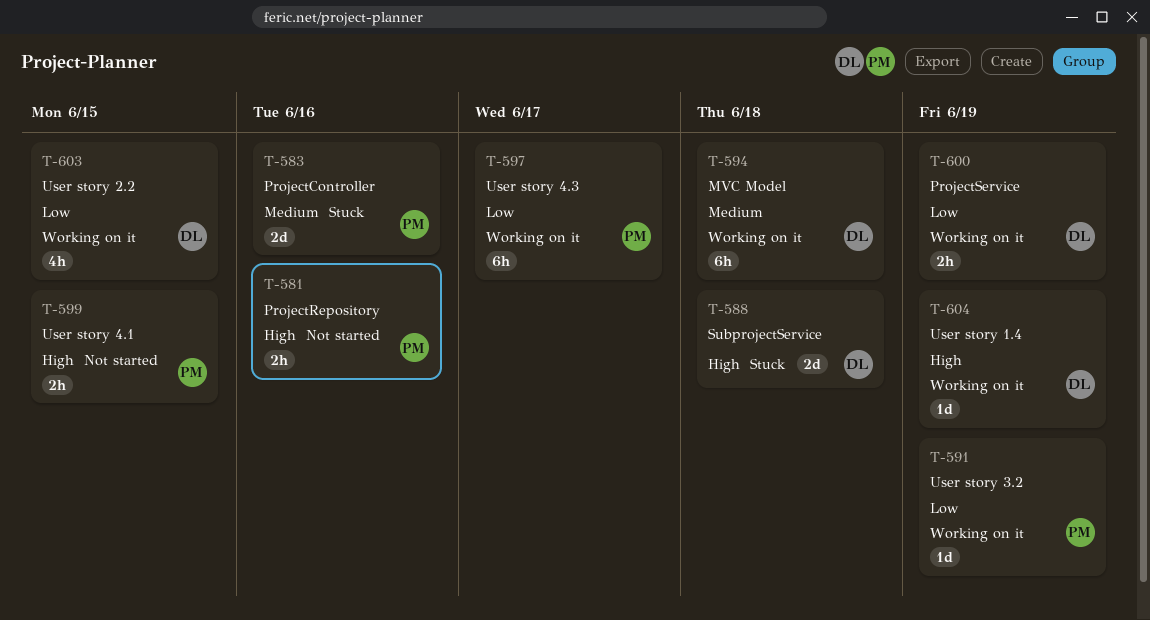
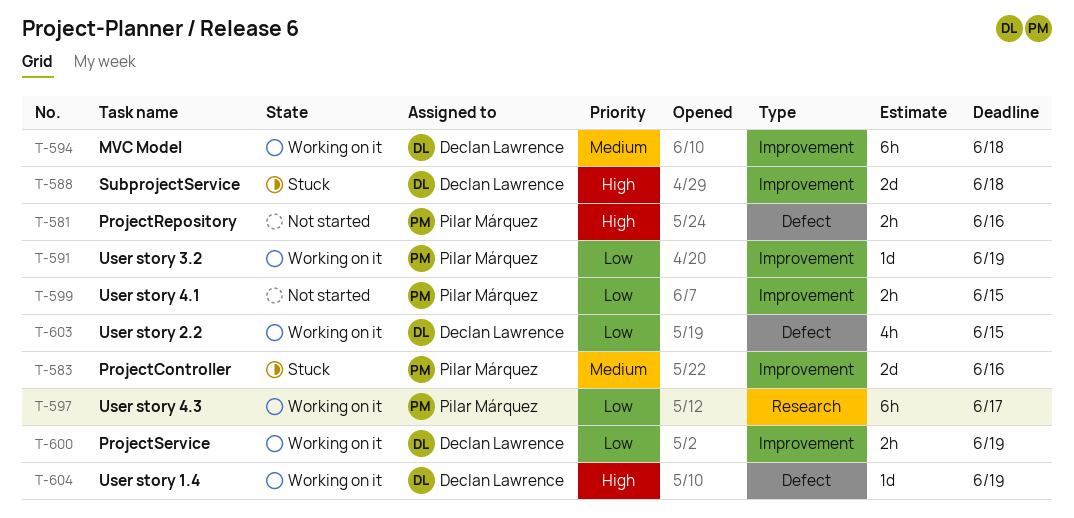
T-599, priority: High -> Low

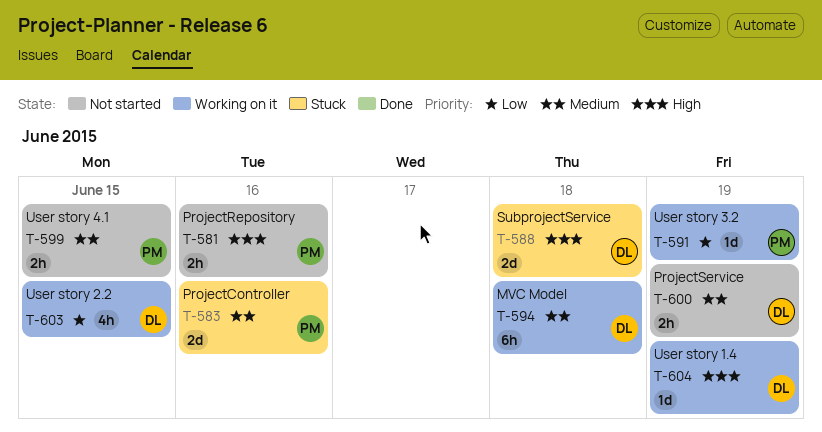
T-597: present -> none
T-599, priority: Low -> Medium
T-600, status: Working on it -> Not started
T-600, priority: Low -> Medium

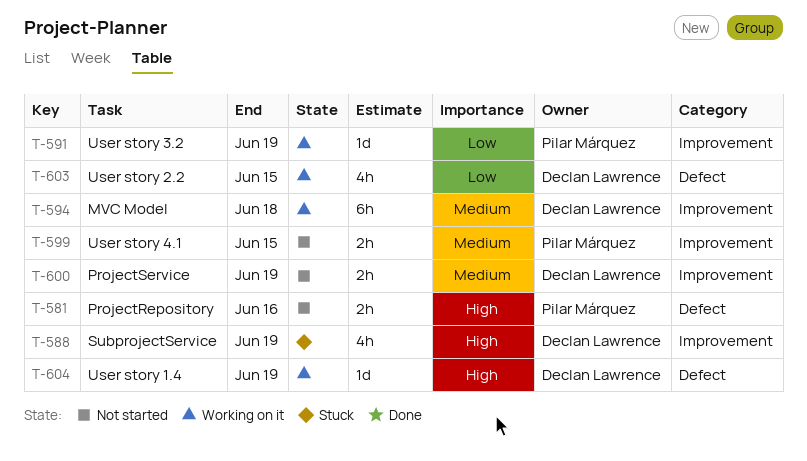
T-583: present -> none
T-588, estimate: 2d -> 4h
T-588, due: Jun 18 -> Jun 19

